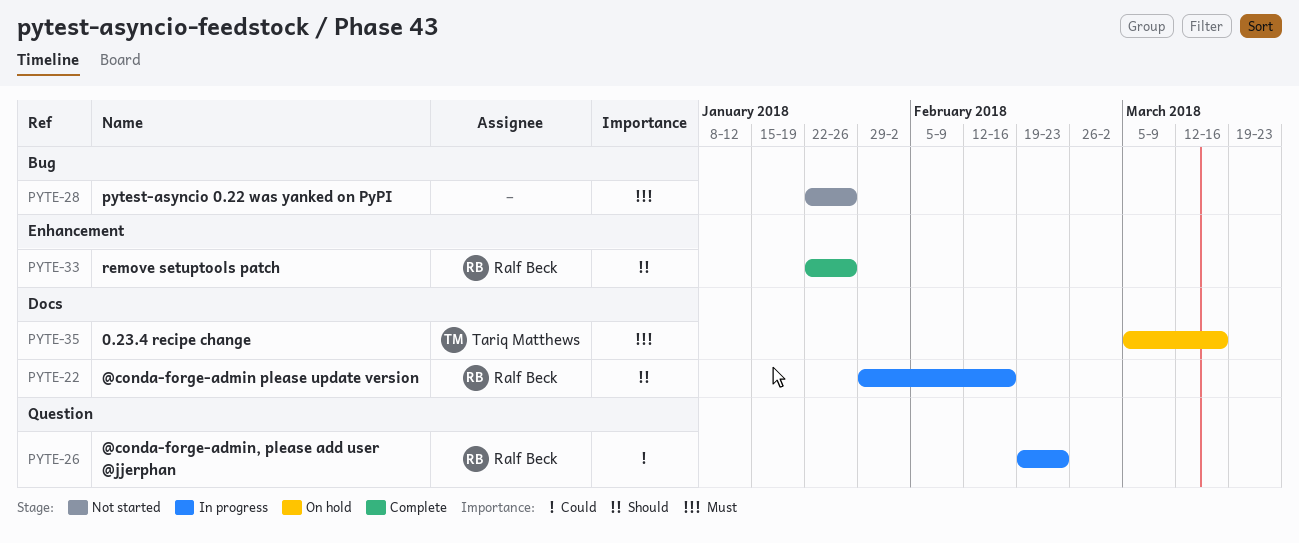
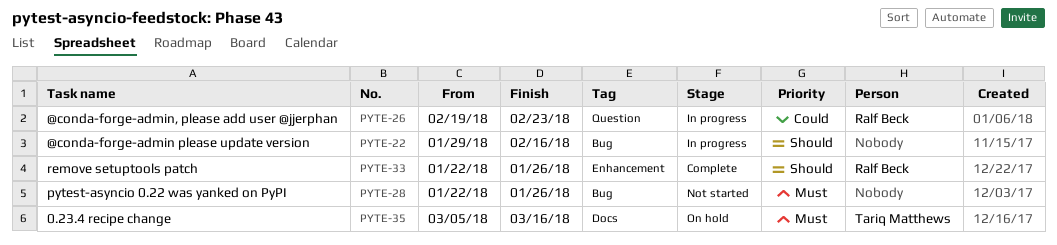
PYTE-22, owner: Ralf Beck -> none
PYTE-22, label: Docs -> Bug

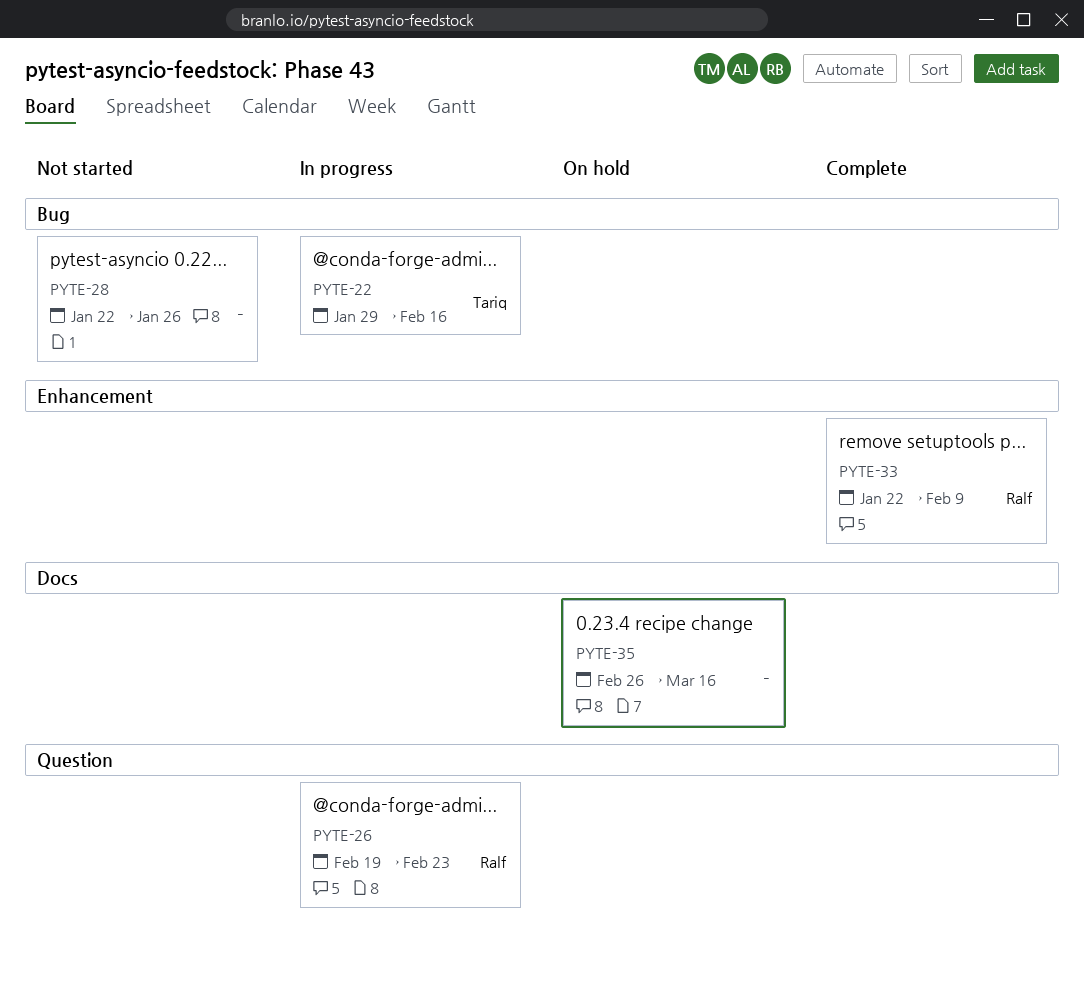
PYTE-22, owner: none -> Tariq Matthews
PYTE-33, due: Jan 26 -> Feb 9
PYTE-35, owner: Tariq Matthews -> none
PYTE-35, start: Mar 5 -> Feb 26

